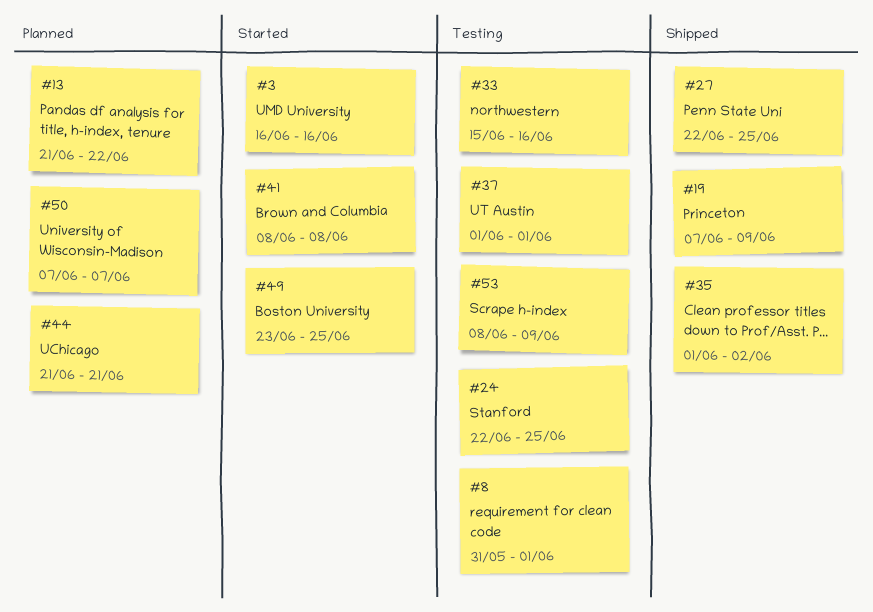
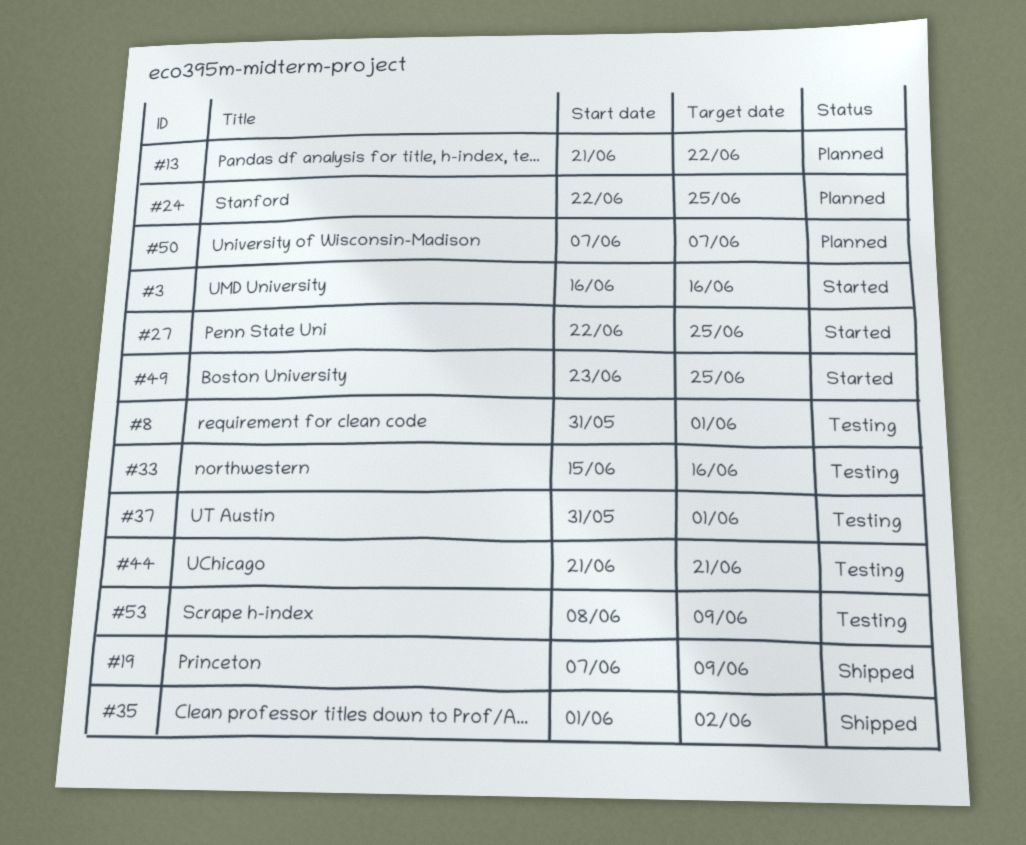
#24, status: Testing -> Planned
#27, status: Shipped -> Started
#37, start: Jun 1 -> May 31
#41: present -> none
#44, status: Planned -> Testing

